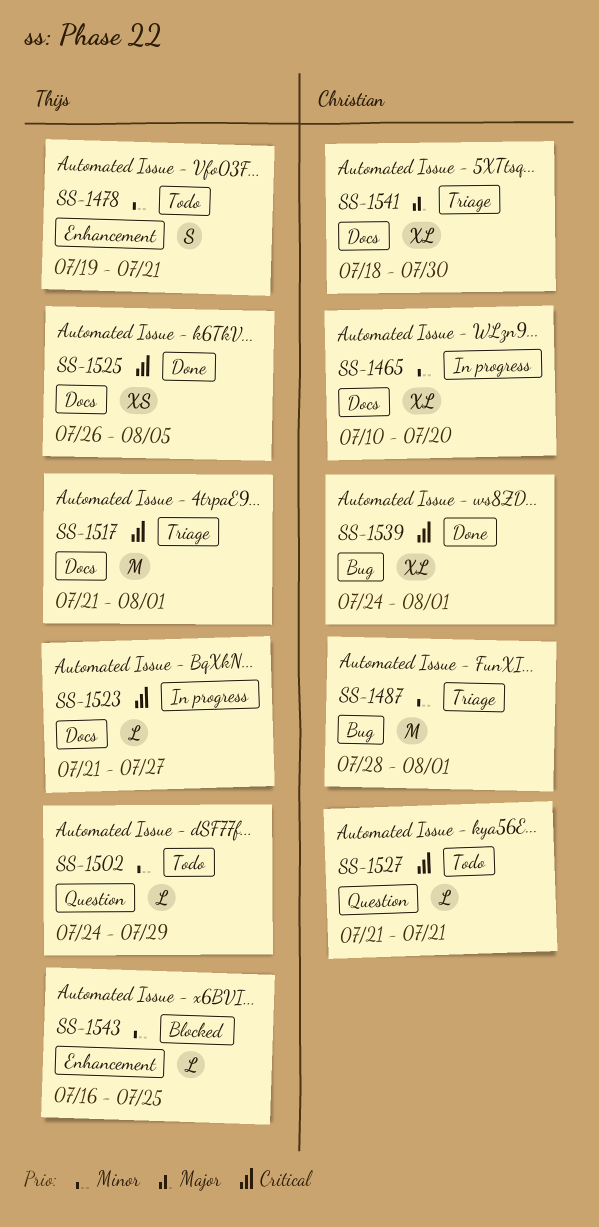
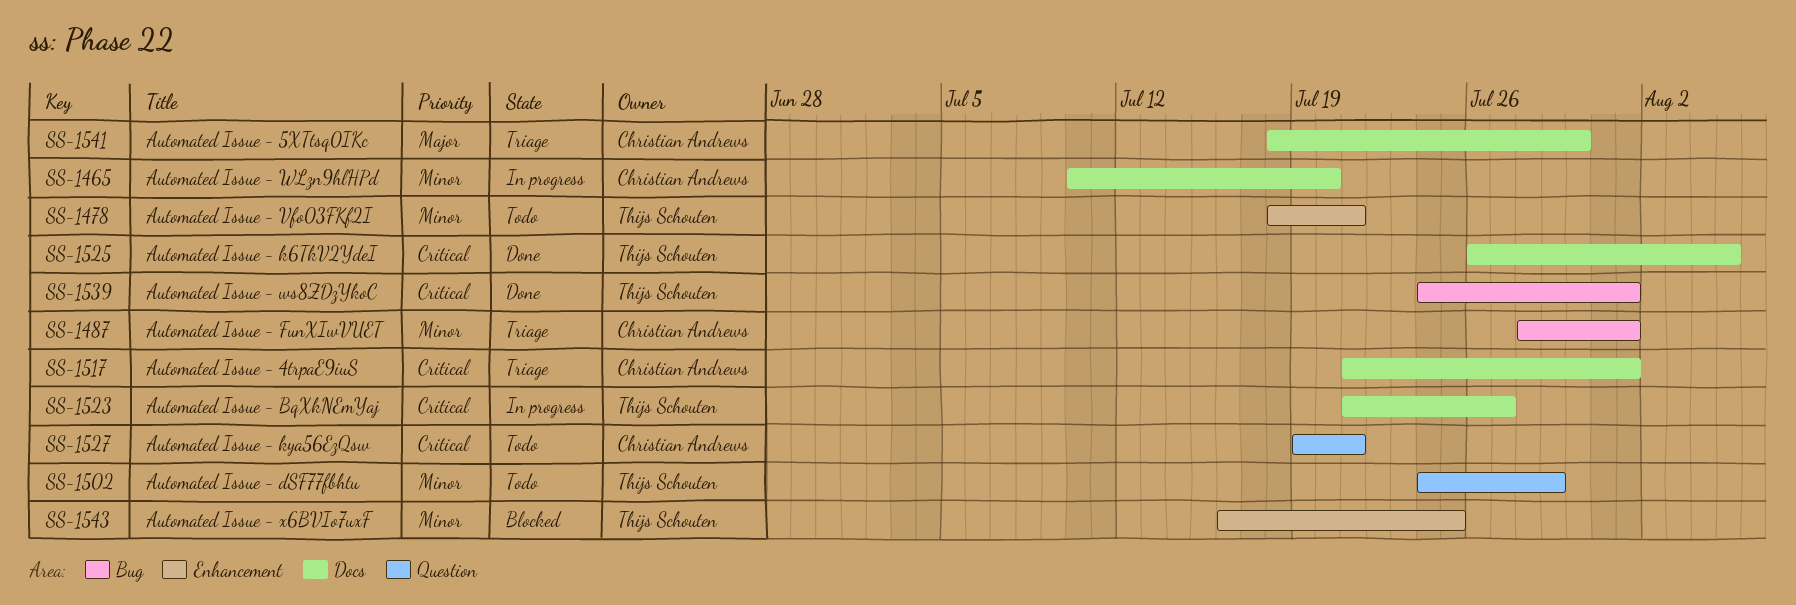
SS-1478, start: Jul 19 -> Jul 18
SS-1517, owner: Thijs Schouten -> Christian Andrews
SS-1527, start: Jul 21 -> Jul 19
SS-1539, owner: Christian Andrews -> Thijs Schouten

